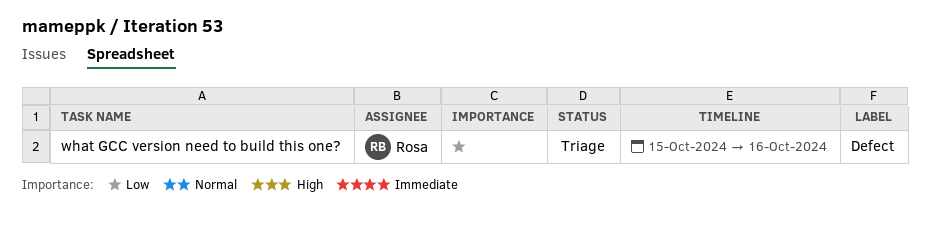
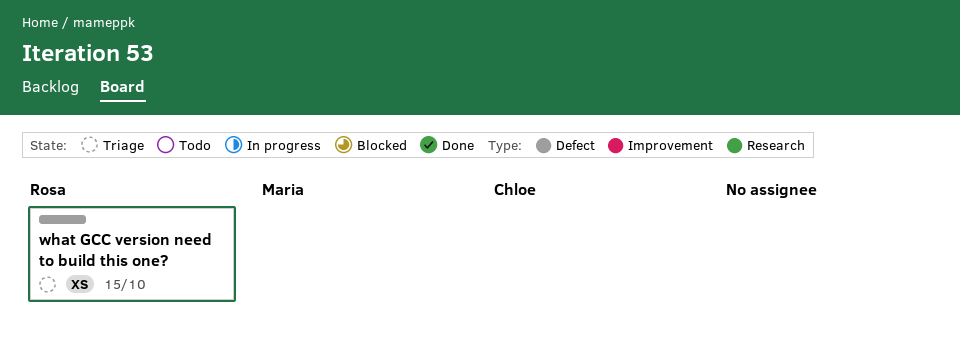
what GCC version need to build this one?, due: Oct 16 -> Oct 15

